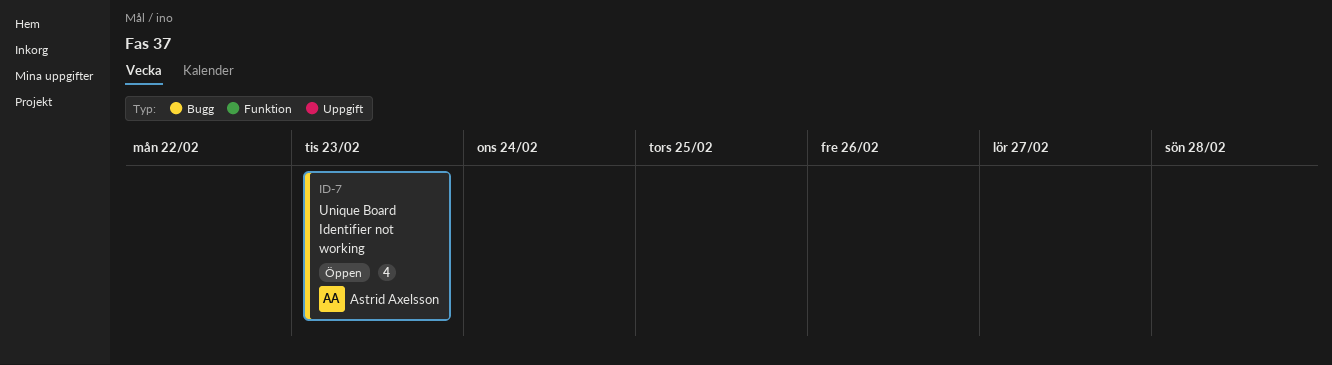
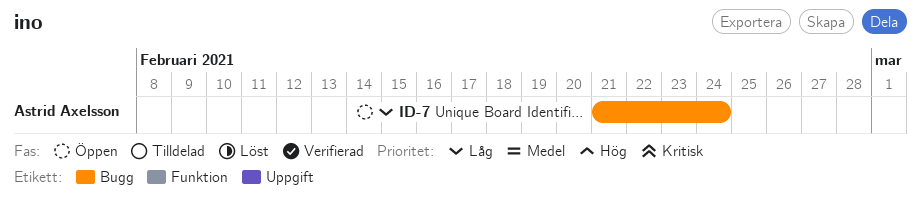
ID-7, due: Feb 23 -> Feb 24

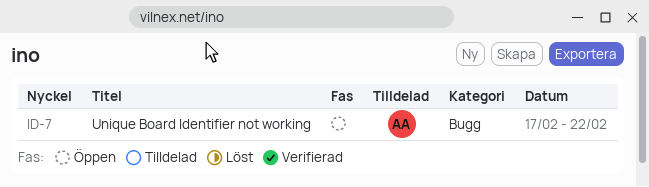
ID-7, start: Feb 21 -> Feb 17
ID-7, due: Feb 24 -> Feb 22

